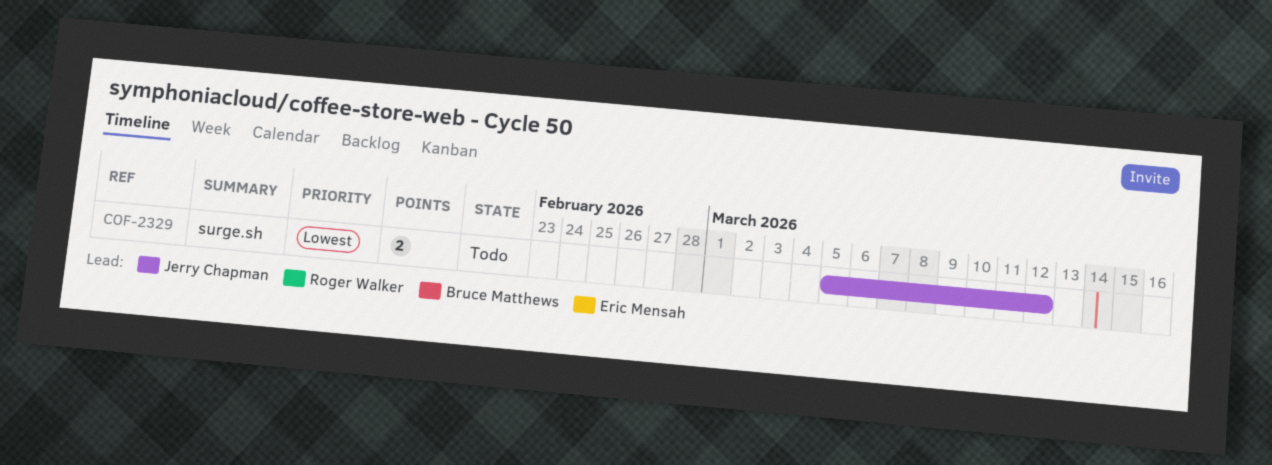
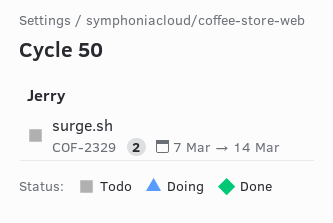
COF-2329, start: Mar 5 -> Mar 7
COF-2329, due: Mar 12 -> Mar 14

